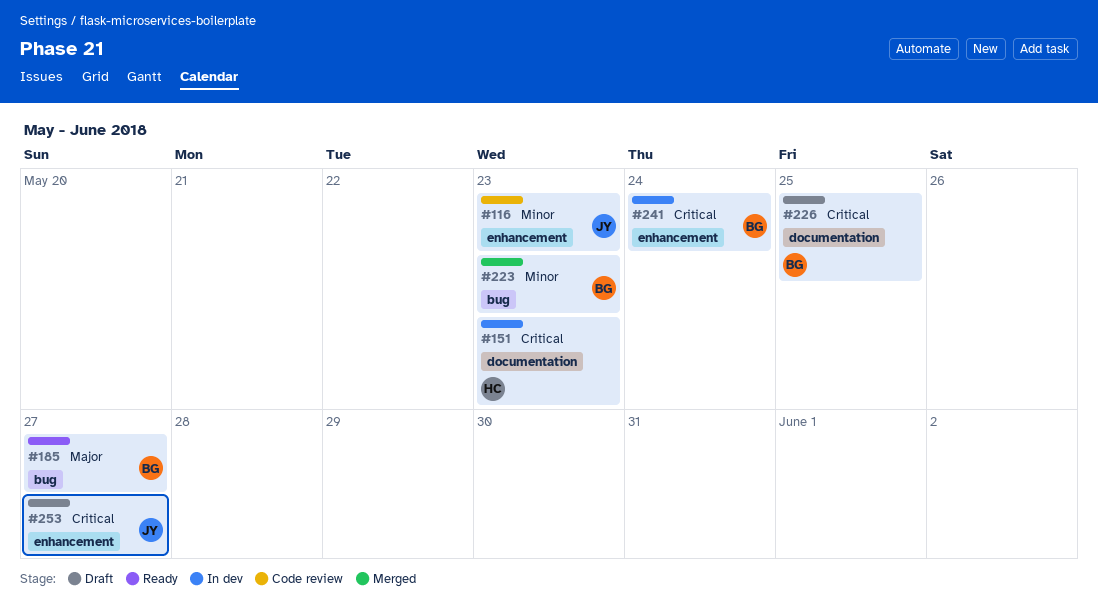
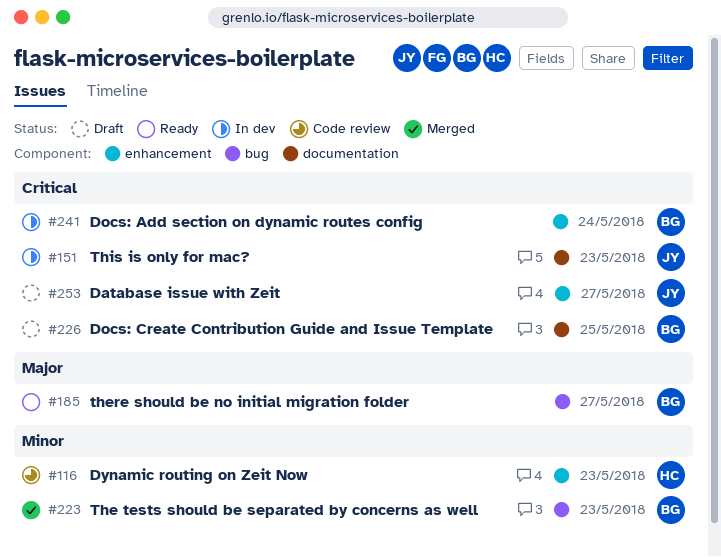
#116, owner: JY -> HC
#151, owner: HC -> JY

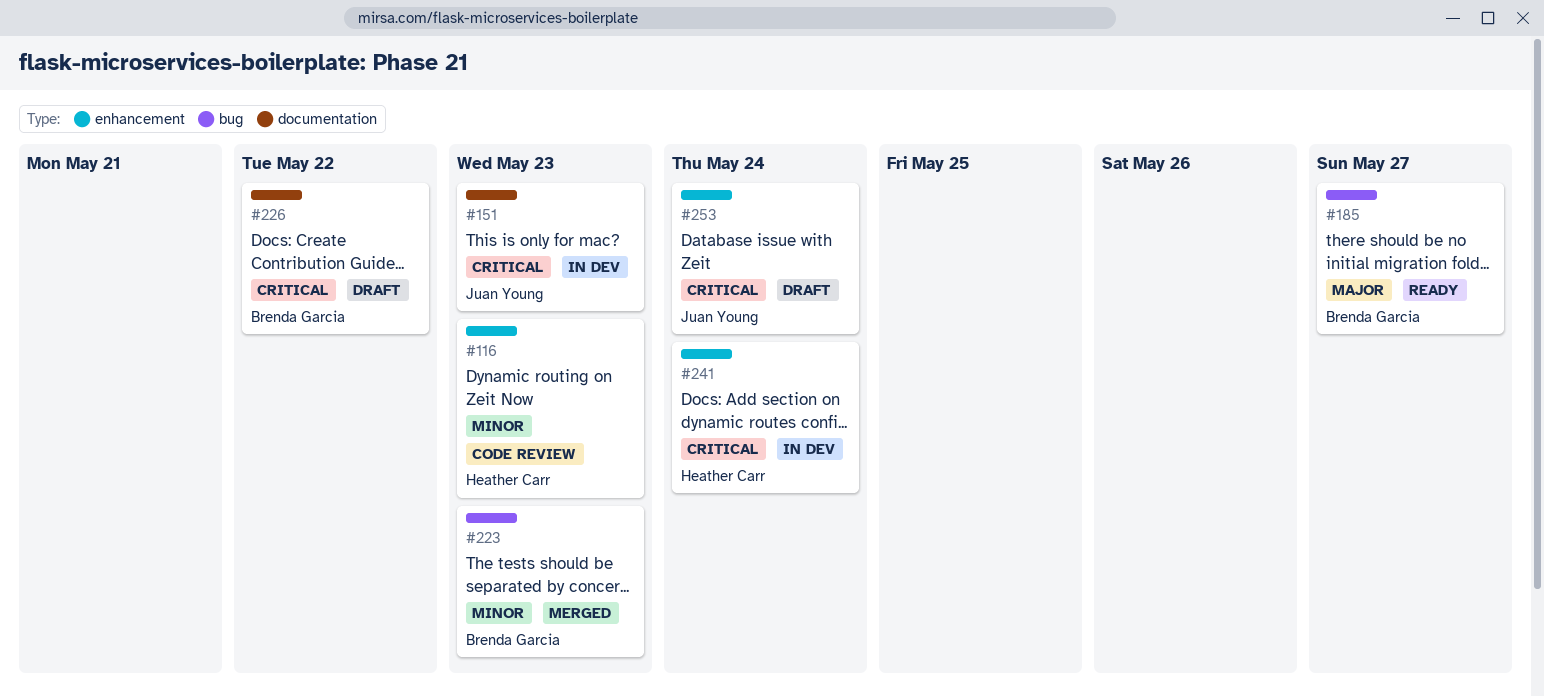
#226, due: May 25 -> May 22
#241, owner: Brenda Garcia -> Heather Carr
#253, due: May 27 -> May 24

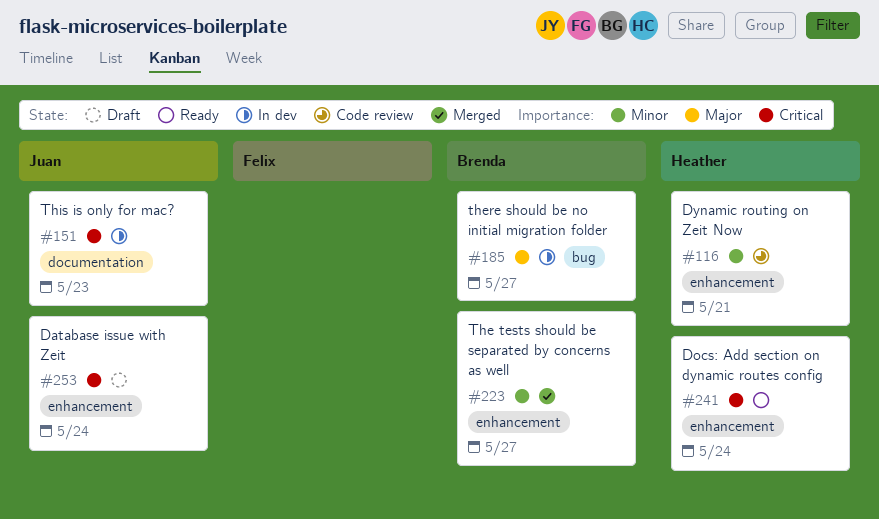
#116, due: May 23 -> May 21
#185, status: Ready -> In dev
#223, label: bug -> enhancement
#223, due: May 23 -> May 27
#226: present -> none
#241, status: In dev -> Ready

